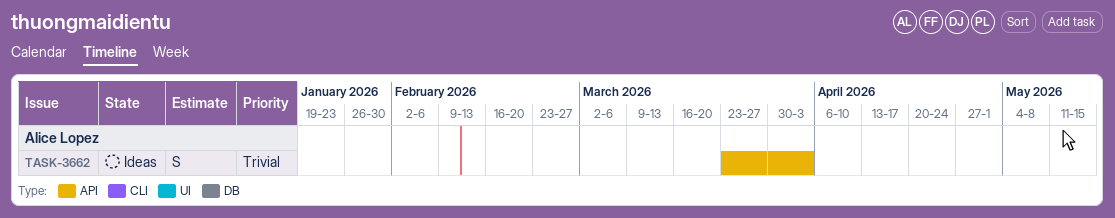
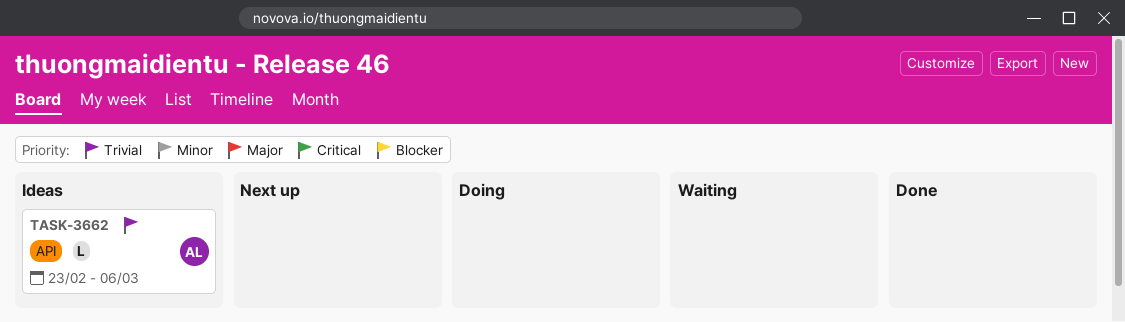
TASK-3662, estimate: S -> L
TASK-3662, start: Mar 23 -> Feb 23
TASK-3662, due: Apr 3 -> Mar 6

